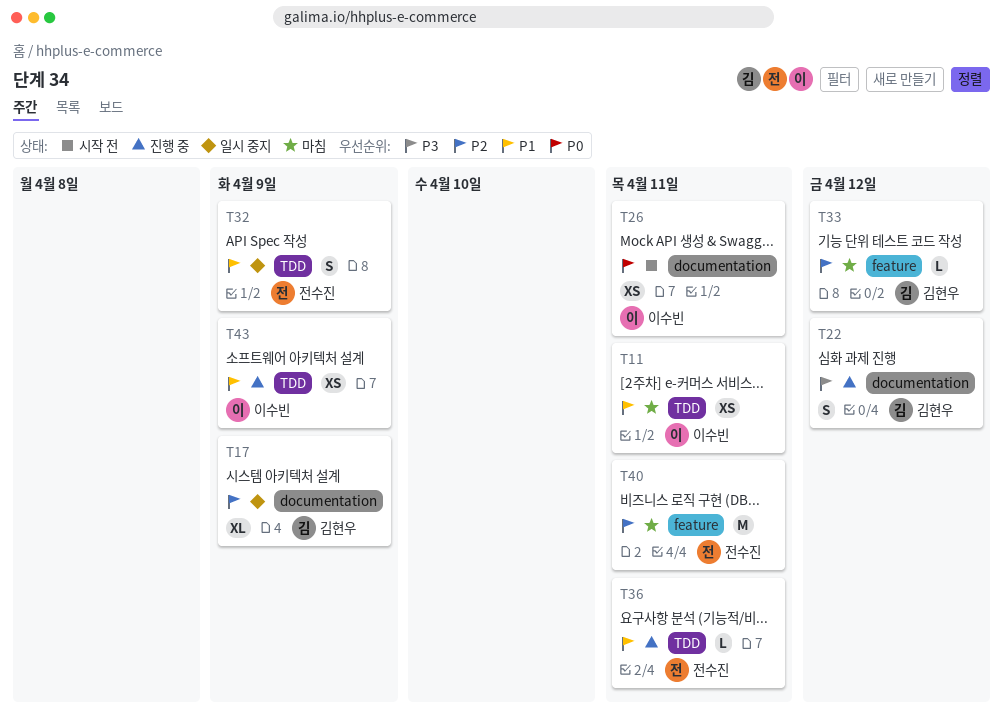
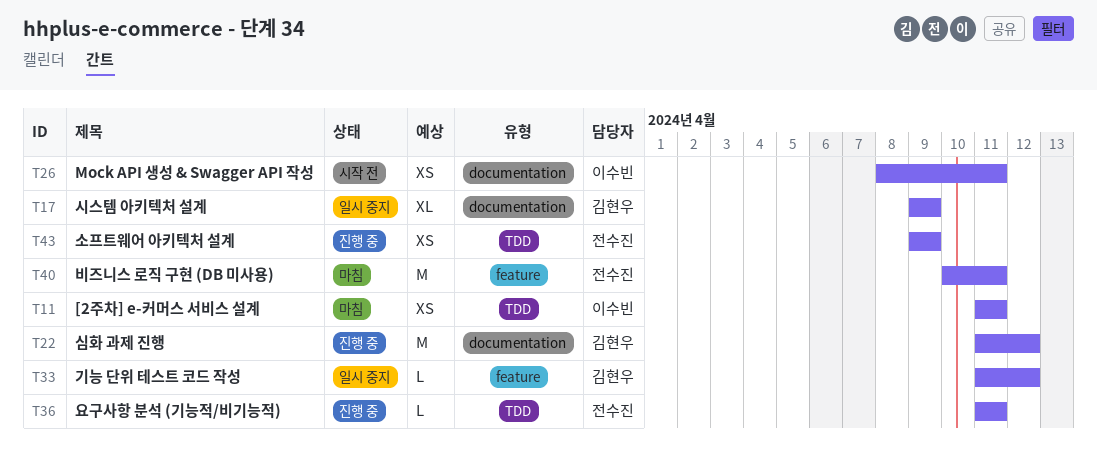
T22, estimate: S -> M
T32: present -> none
T33, status: 마침 -> 일시 중지
T43, owner: 이수빈 -> 전수진

